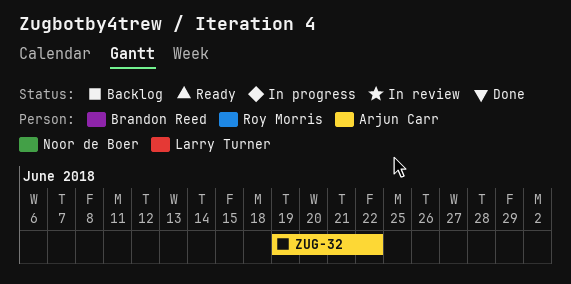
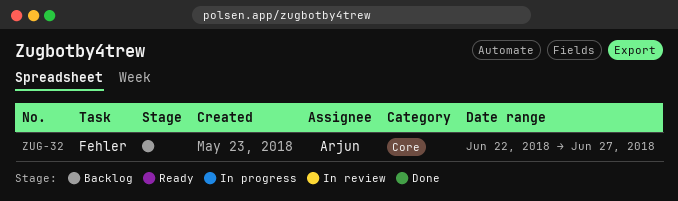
ZUG-32, start: Jun 19 -> Jun 22
ZUG-32, due: Jun 22 -> Jun 27

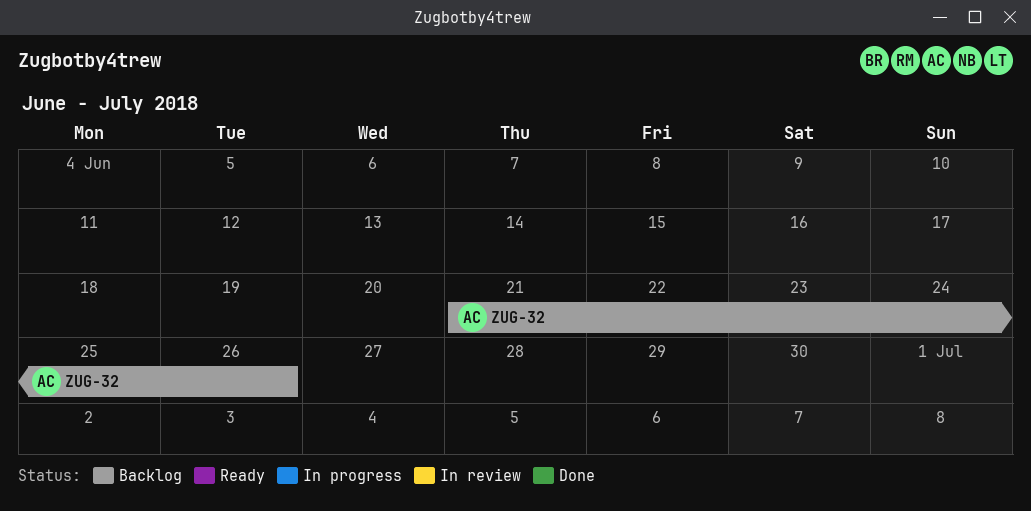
ZUG-32, start: Jun 22 -> Jun 21
ZUG-32, due: Jun 27 -> Jun 26

